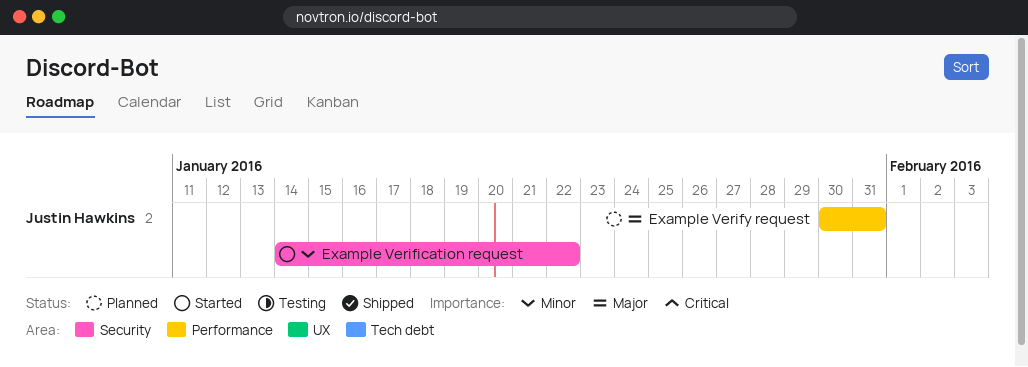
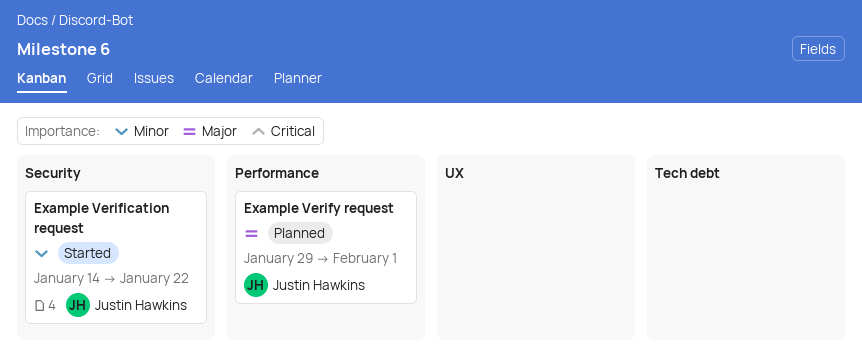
Example Verify request, start: Jan 30 -> Jan 29
Example Verify request, due: Jan 31 -> Feb 1

